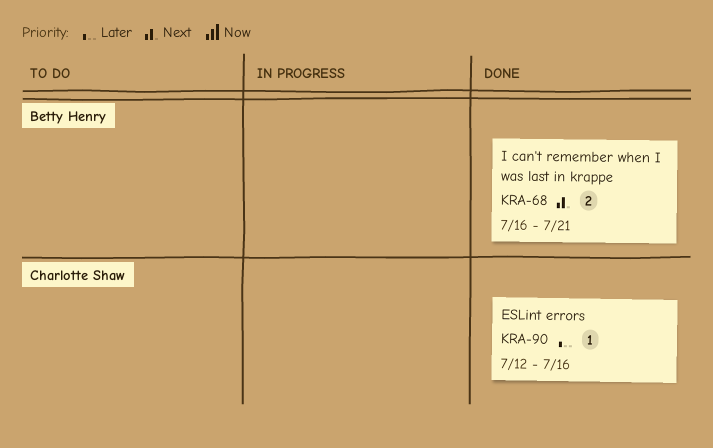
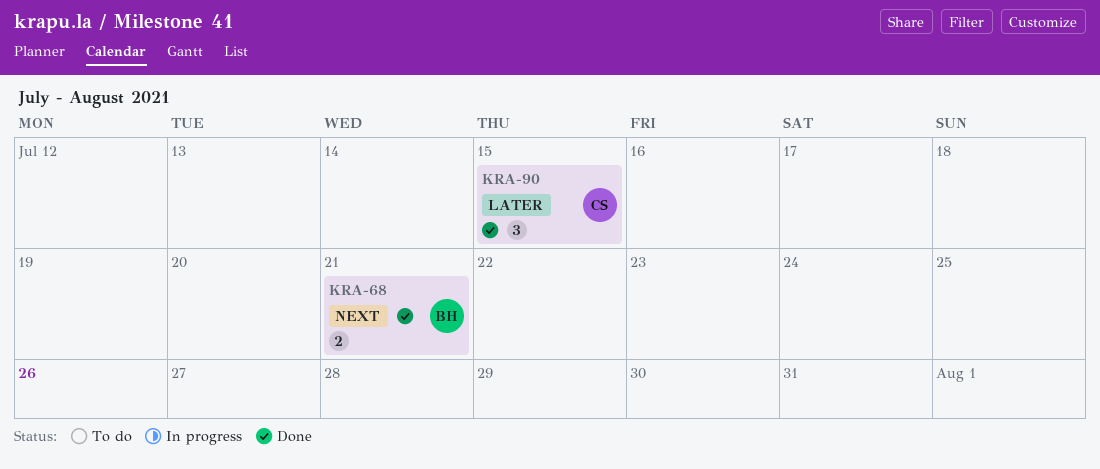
KRA-90, estimate: 1 -> 3
KRA-90, due: Jul 16 -> Jul 15

